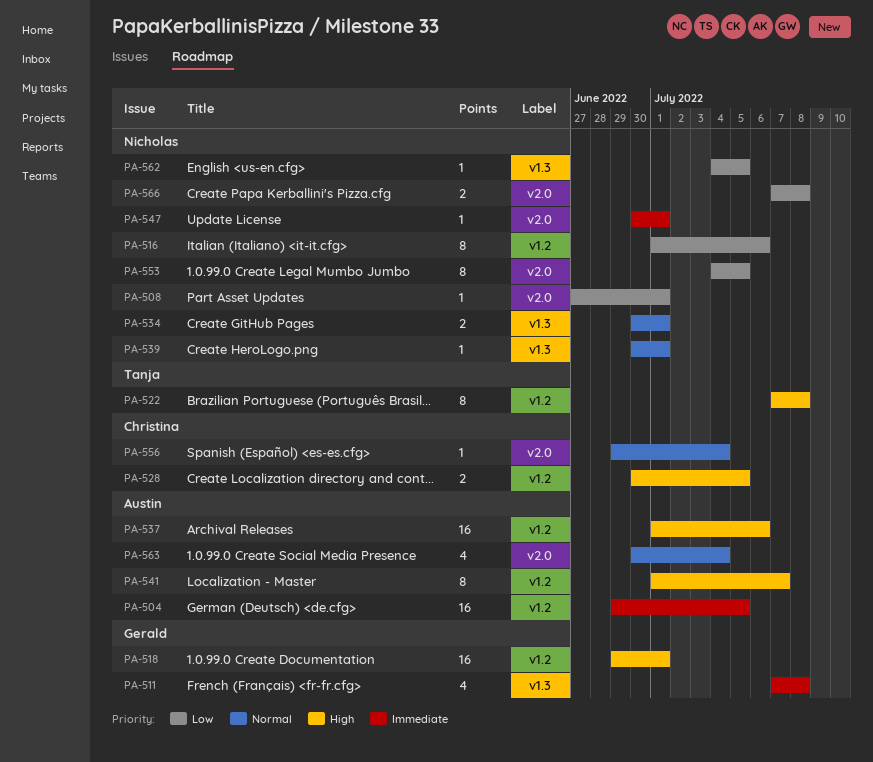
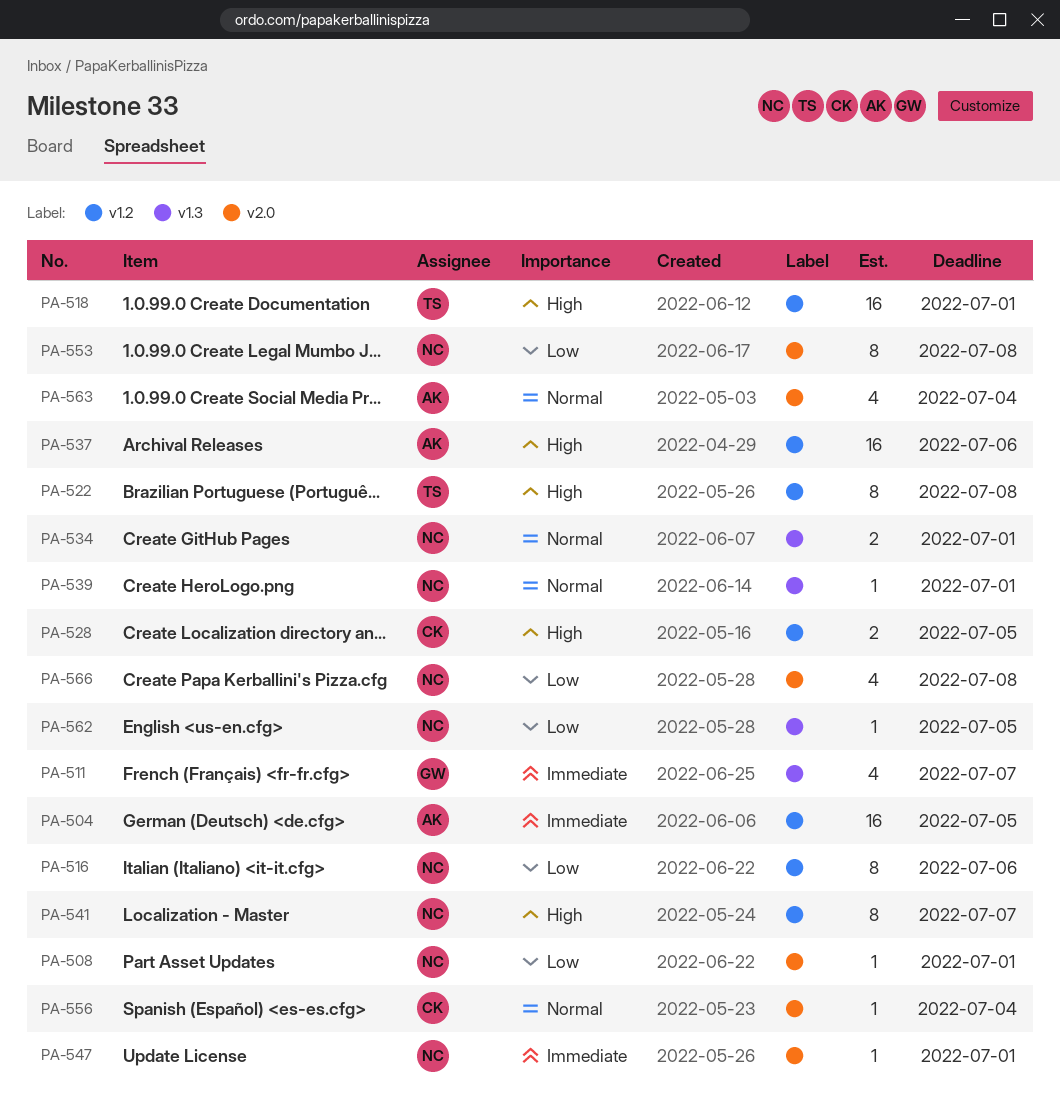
PA-511, due: Jul 8 -> Jul 7
PA-518, owner: Gerald -> Tanja
PA-541, owner: Austin -> Nicholas
PA-553, due: Jul 5 -> Jul 8
PA-566, estimate: 2 -> 4

